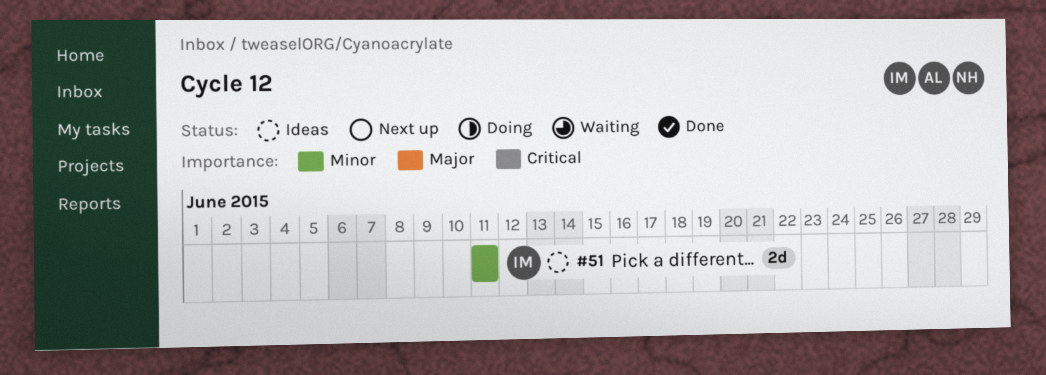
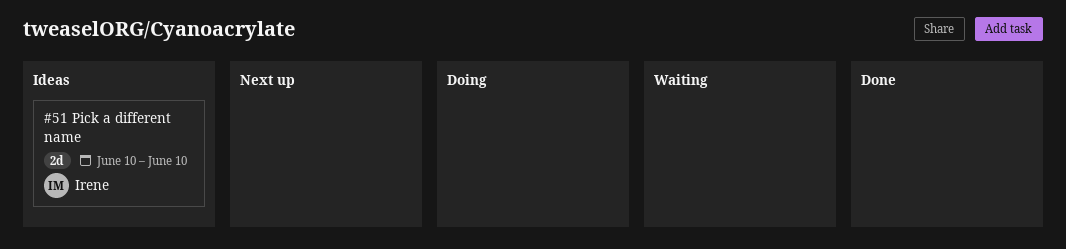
#51, start: Jun 11 -> Jun 10
#51, due: Jun 11 -> Jun 10

